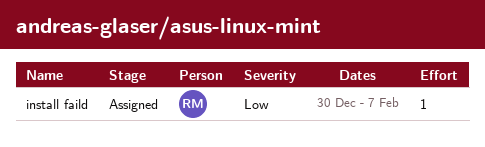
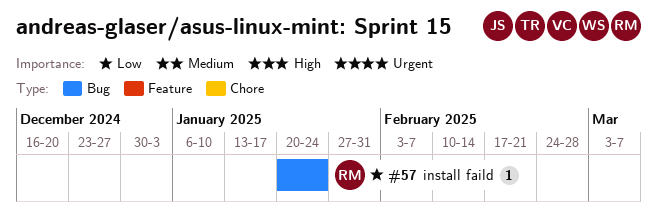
install faild, start: Dec 30 -> Jan 20
install faild, due: Feb 7 -> Jan 24

